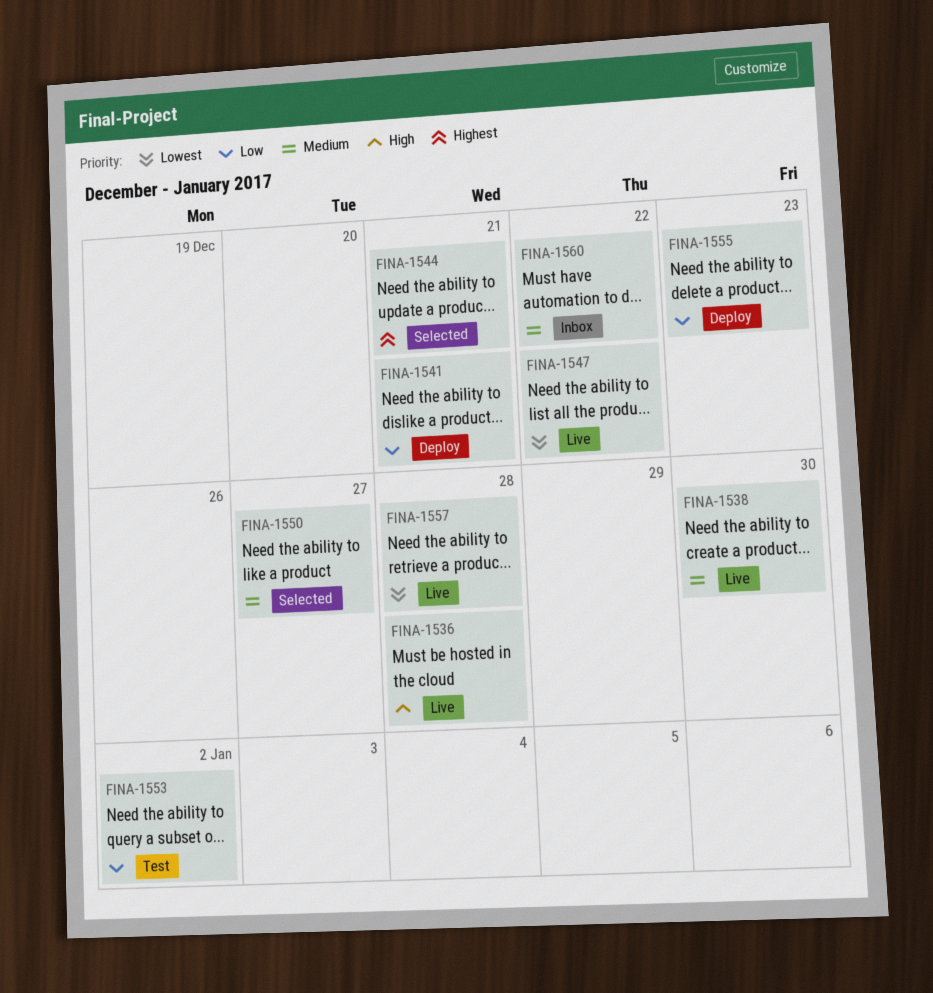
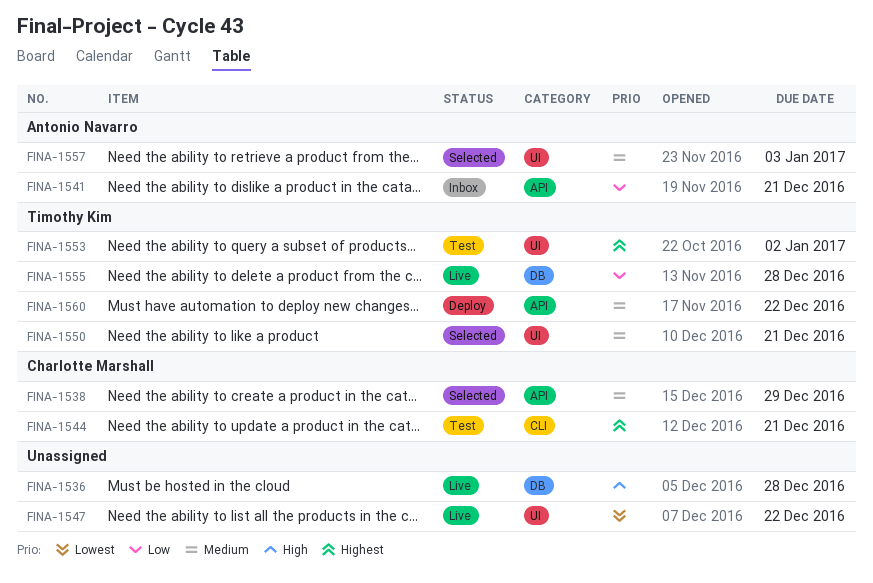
FINA-1538, status: Live -> Selected
FINA-1538, due: Dec 30 -> Dec 29
FINA-1541, status: Deploy -> Inbox
FINA-1544, status: Selected -> Test
FINA-1550, due: Dec 27 -> Dec 21
FINA-1553, priority: Low -> Highest
FINA-1555, status: Deploy -> Live
FINA-1555, due: Dec 23 -> Dec 28
FINA-1557, status: Live -> Selected
FINA-1557, priority: Lowest -> Medium
FINA-1557, due: Dec 28 -> Jan 3
FINA-1560, status: Inbox -> Deploy

